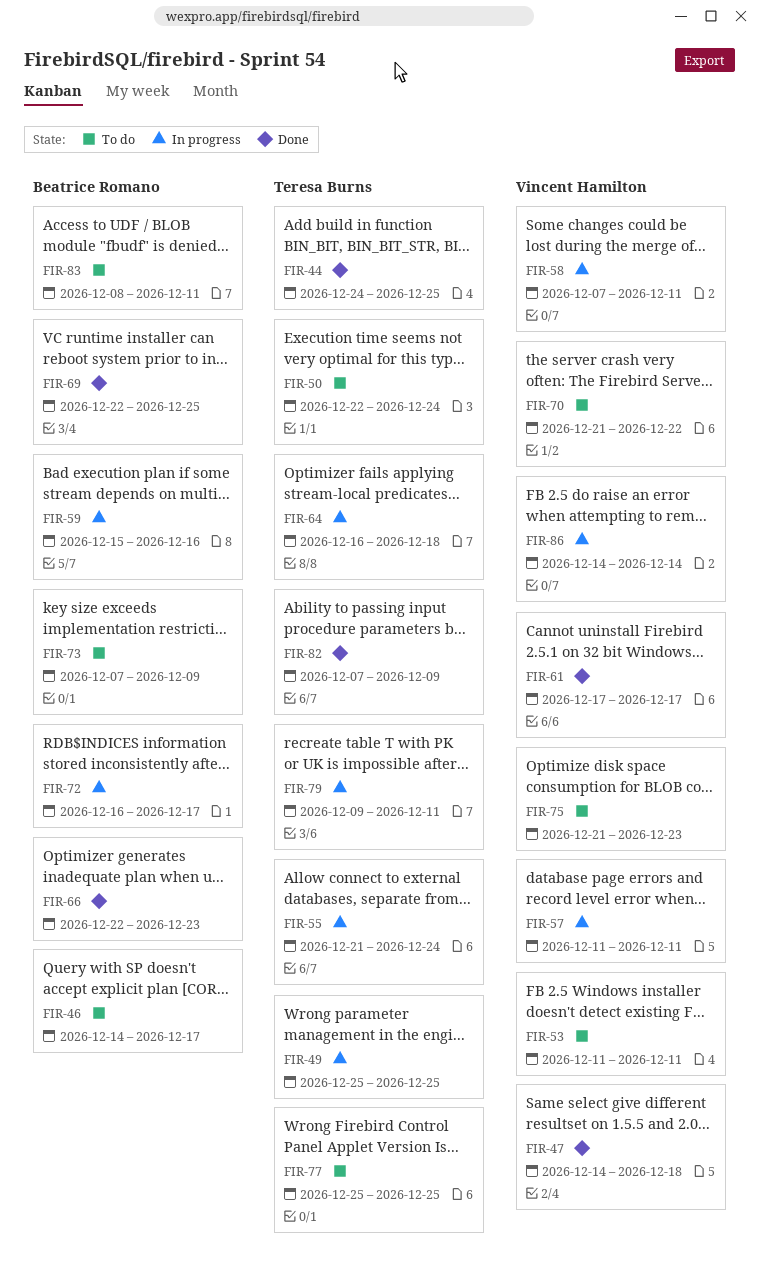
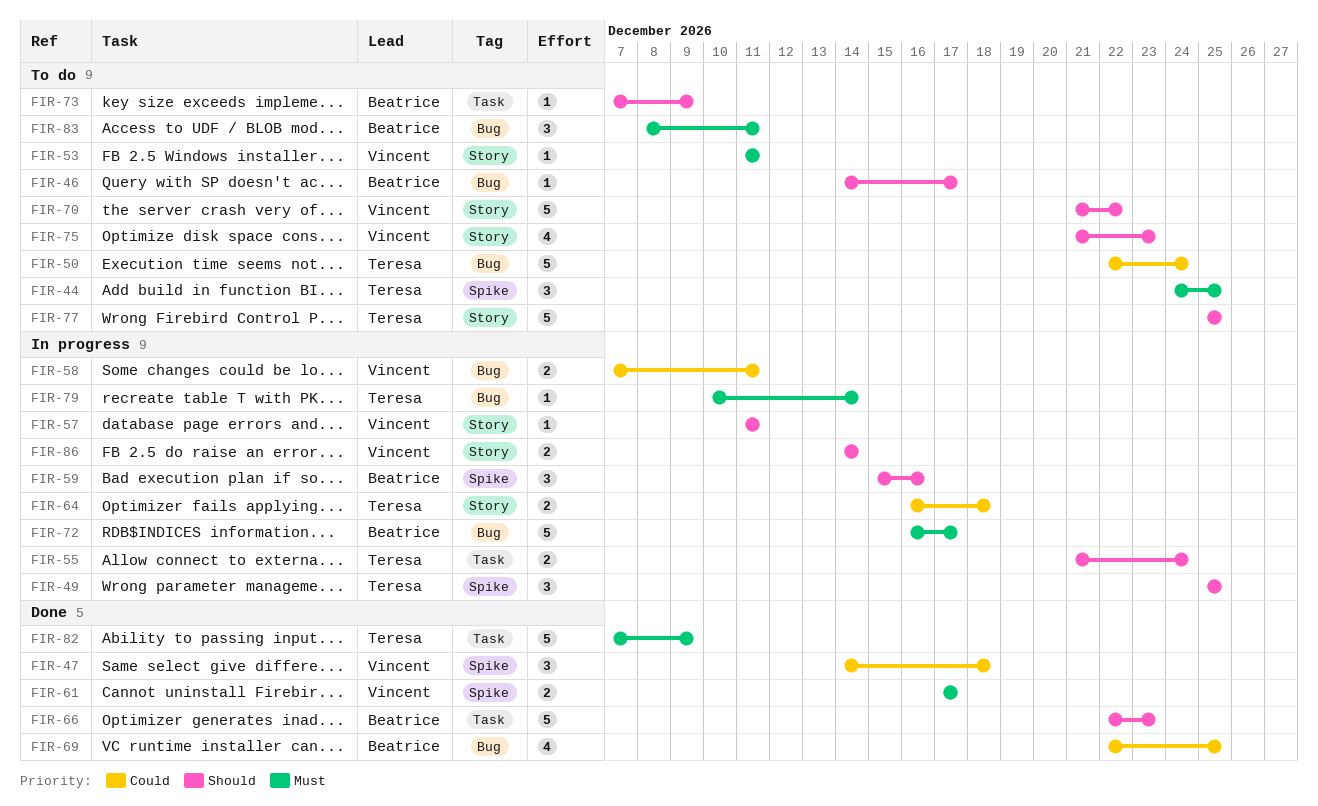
FIR-44, status: Done -> To do
FIR-79, start: Dec 9 -> Dec 10
FIR-79, due: Dec 11 -> Dec 14

